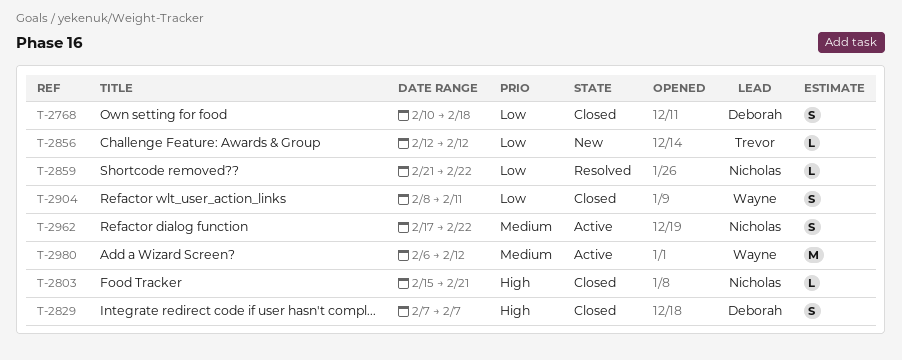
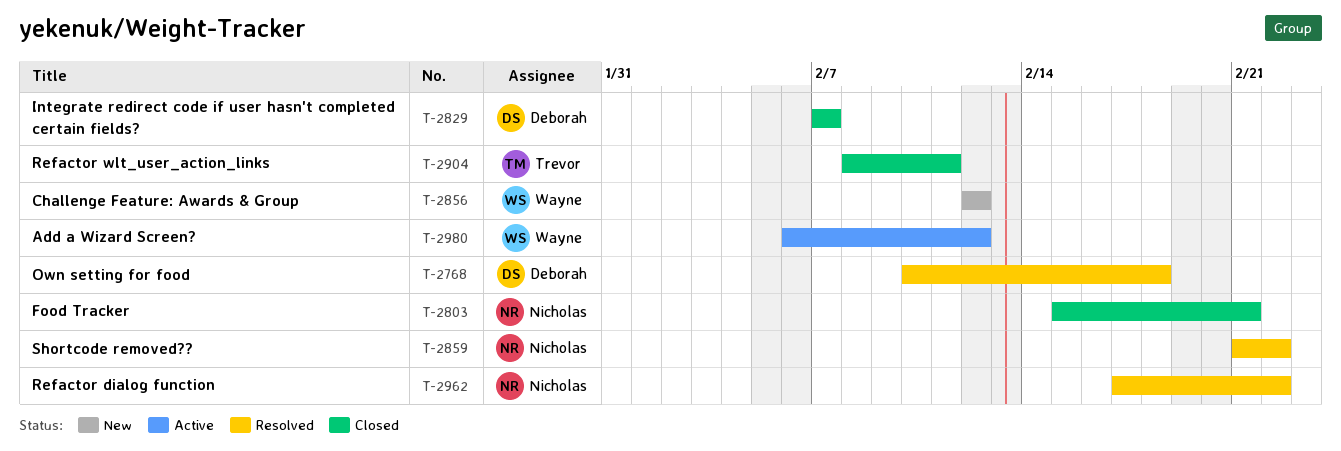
T-2768, status: Closed -> Resolved
T-2856, owner: Trevor -> Wayne
T-2904, owner: Wayne -> Trevor
T-2962, status: Active -> Resolved

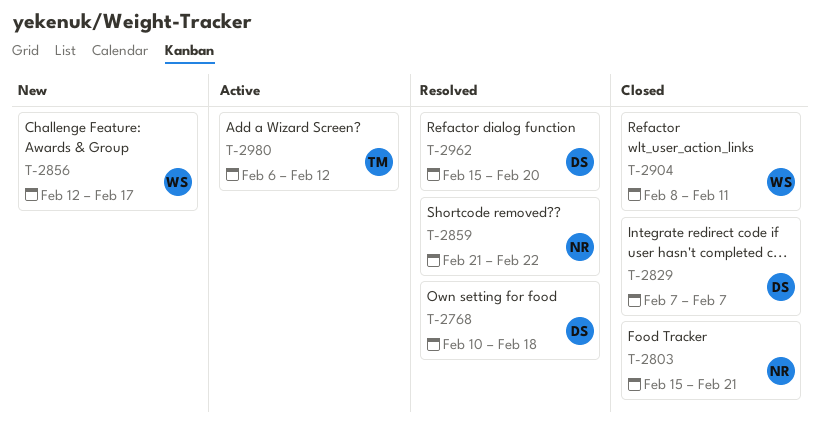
T-2856, due: Feb 12 -> Feb 17
T-2904, owner: Trevor -> Wayne
T-2962, owner: Nicholas -> Deborah
T-2962, start: Feb 17 -> Feb 15
T-2962, due: Feb 22 -> Feb 20
T-2980, owner: Wayne -> Trevor

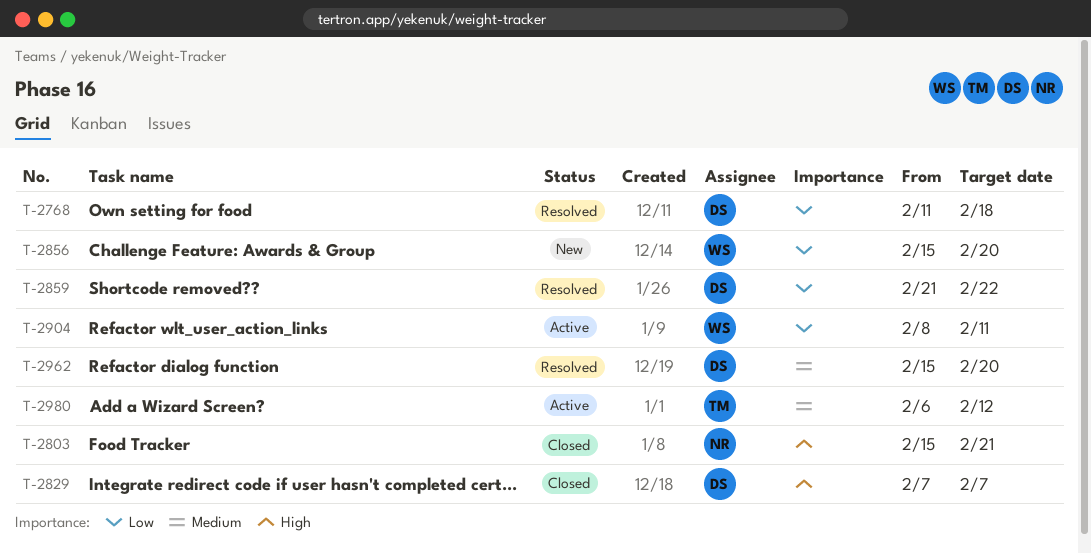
T-2768, start: Feb 10 -> Feb 11
T-2856, start: Feb 12 -> Feb 15
T-2856, due: Feb 17 -> Feb 20
T-2859, owner: NR -> DS
T-2904, status: Closed -> Active

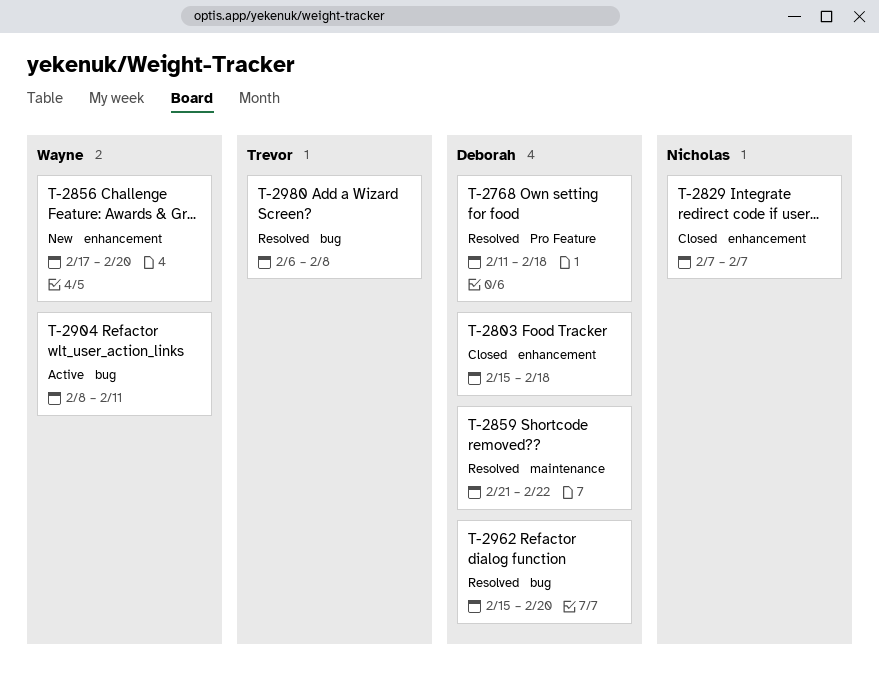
T-2803, owner: Nicholas -> Deborah
T-2803, due: Feb 21 -> Feb 18
T-2829, owner: Deborah -> Nicholas
T-2856, start: Feb 15 -> Feb 17
T-2980, status: Active -> Resolved
T-2980, due: Feb 12 -> Feb 8

